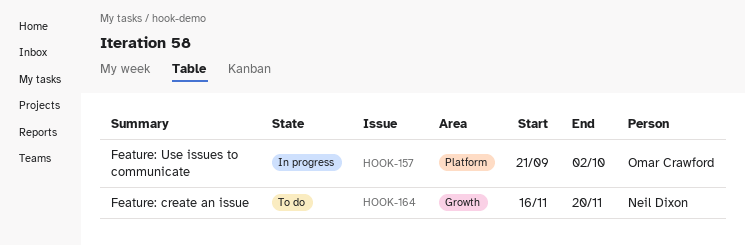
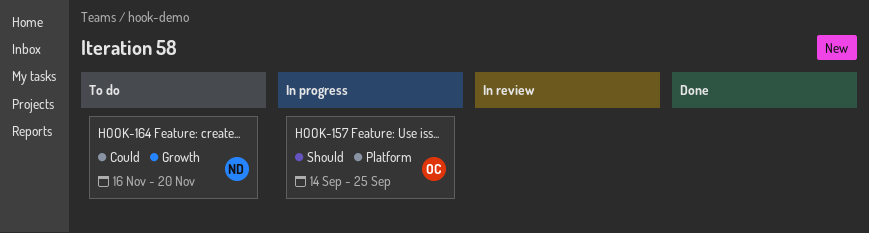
HOOK-157, start: Sep 21 -> Sep 14
HOOK-157, due: Oct 2 -> Sep 25

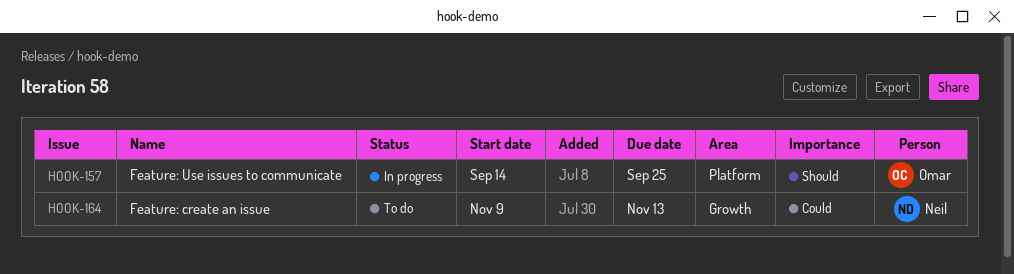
HOOK-164, start: Nov 16 -> Nov 9
HOOK-164, due: Nov 20 -> Nov 13

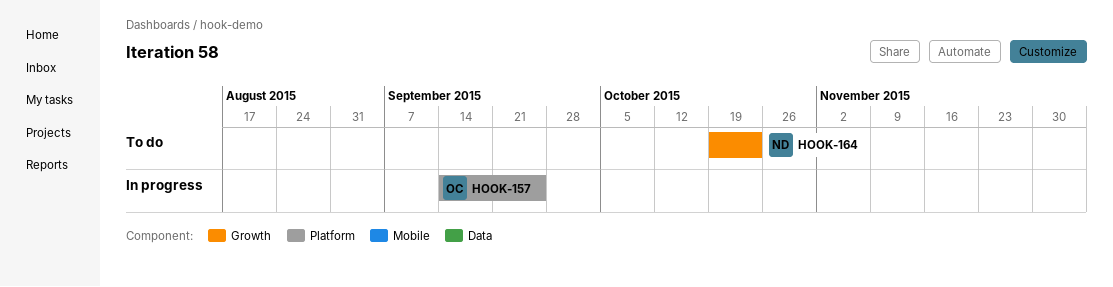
HOOK-164, start: Nov 9 -> Oct 19
HOOK-164, due: Nov 13 -> Oct 23

